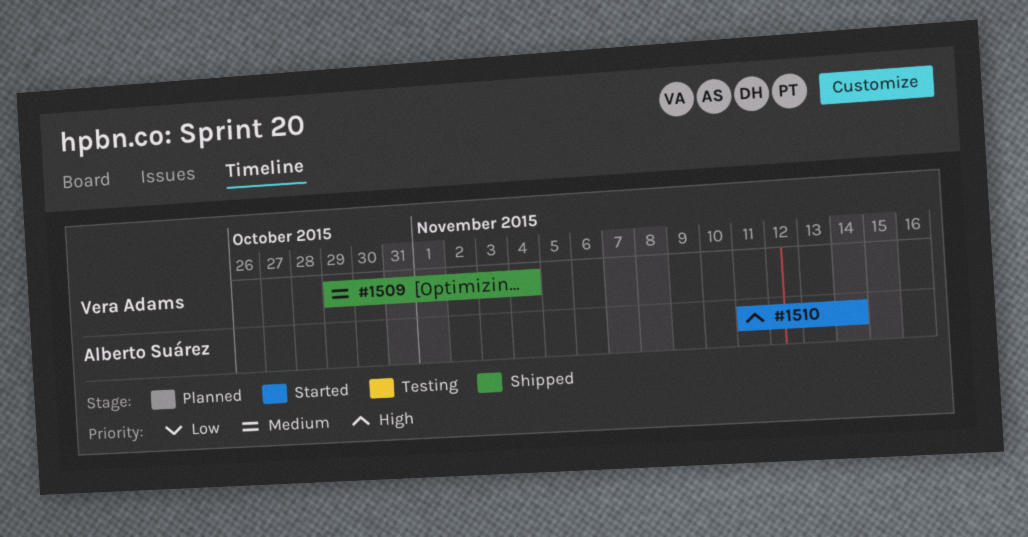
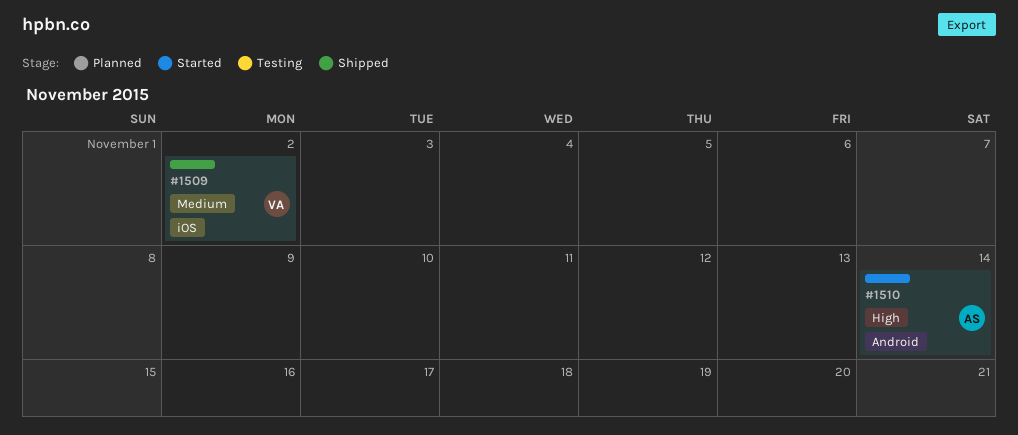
#1509, due: Nov 4 -> Nov 2

